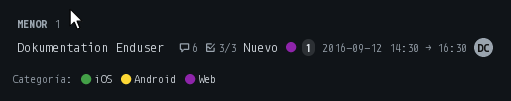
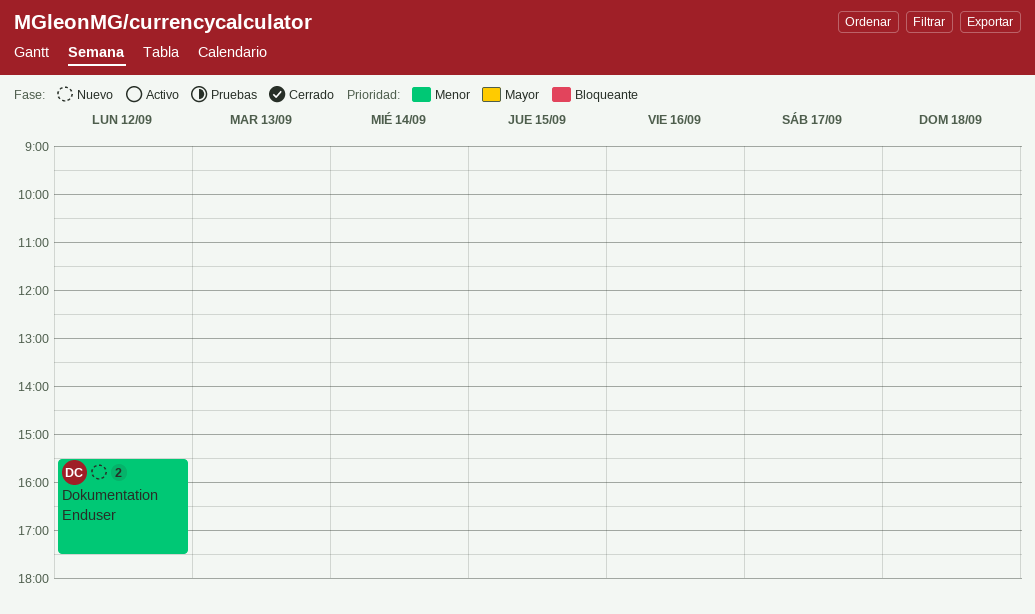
Dokumentation Enduser, estimate: 1 -> 2
Dokumentation Enduser, begins: 14:30 -> 15:30
Dokumentation Enduser, ends: 16:30 -> 17:30

